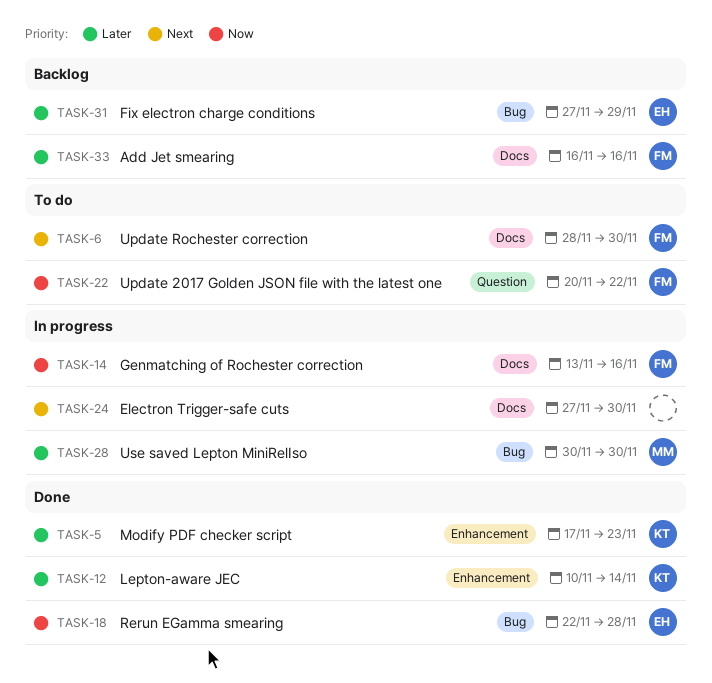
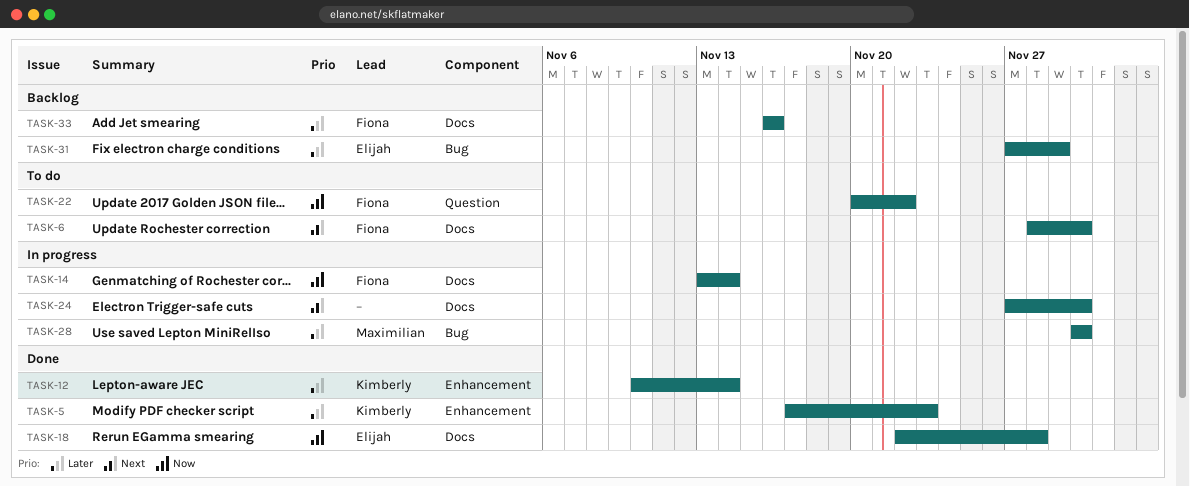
TASK-14, due: Nov 16 -> Nov 14
TASK-18, label: Bug -> Docs

